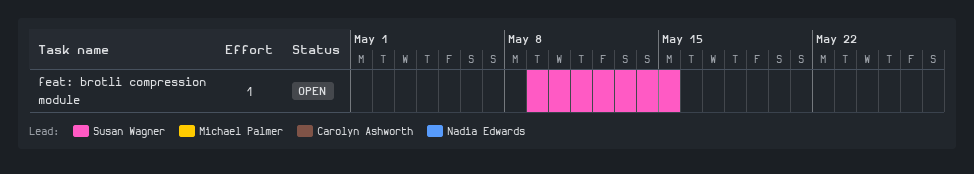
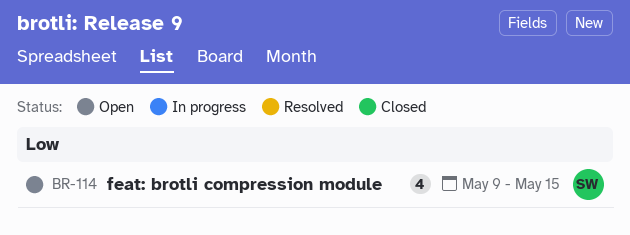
feat: brotli compression module, estimate: 1 -> 4

